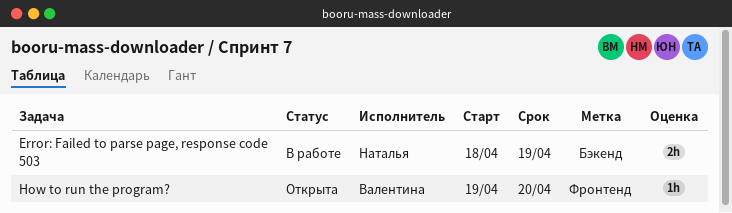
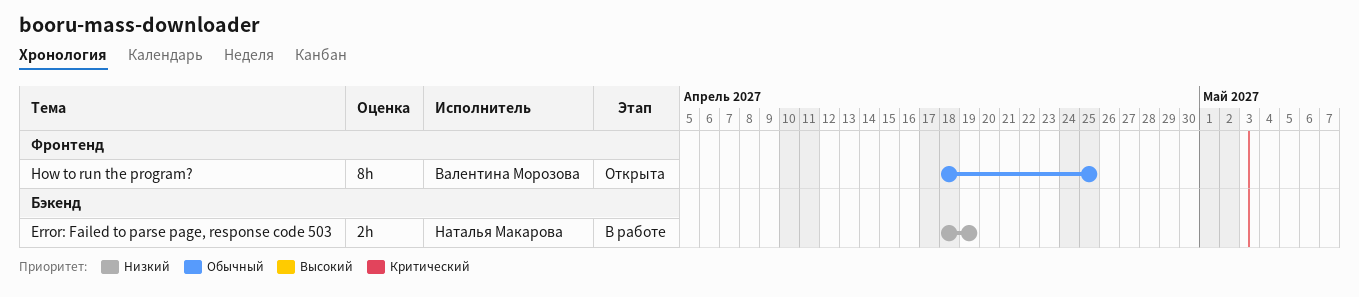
How to run the program?, estimate: 1h -> 8h
How to run the program?, start: Apr 19 -> Apr 18
How to run the program?, due: Apr 20 -> Apr 25

